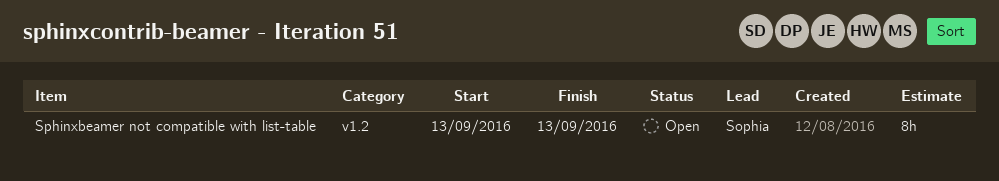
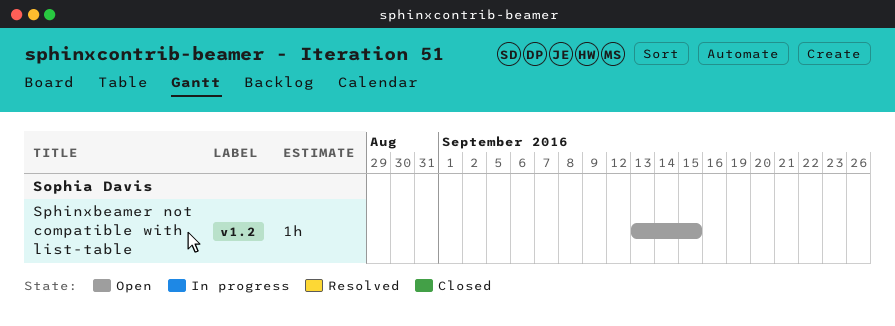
Sphinxbeamer not compatible with list-table, estimate: 8h -> 1h
Sphinxbeamer not compatible with list-table, due: Sep 13 -> Sep 15

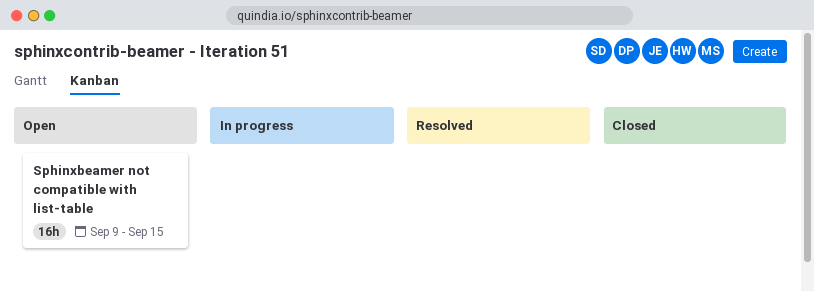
Sphinxbeamer not compatible with list-table, estimate: 1h -> 16h
Sphinxbeamer not compatible with list-table, start: Sep 13 -> Sep 9

